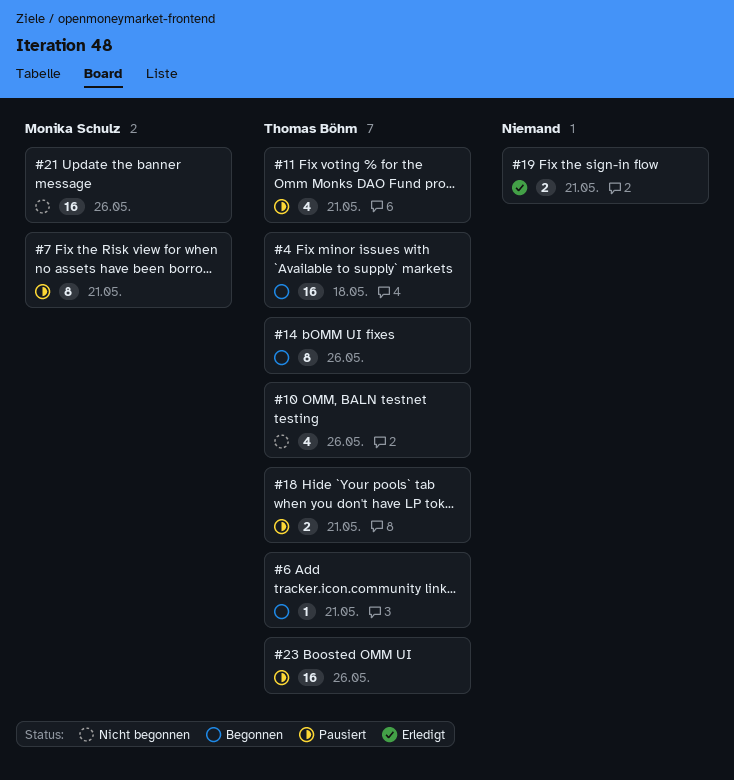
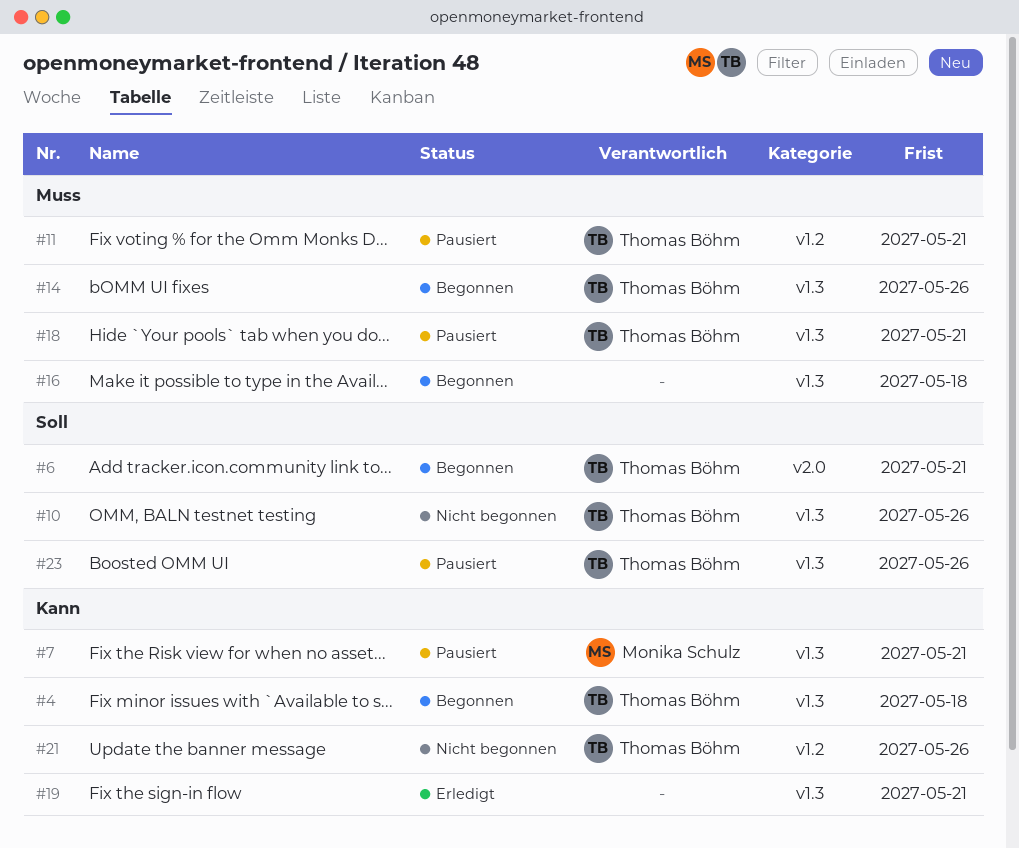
#16: none -> present
#21, owner: Monika Schulz -> Thomas Böhm

